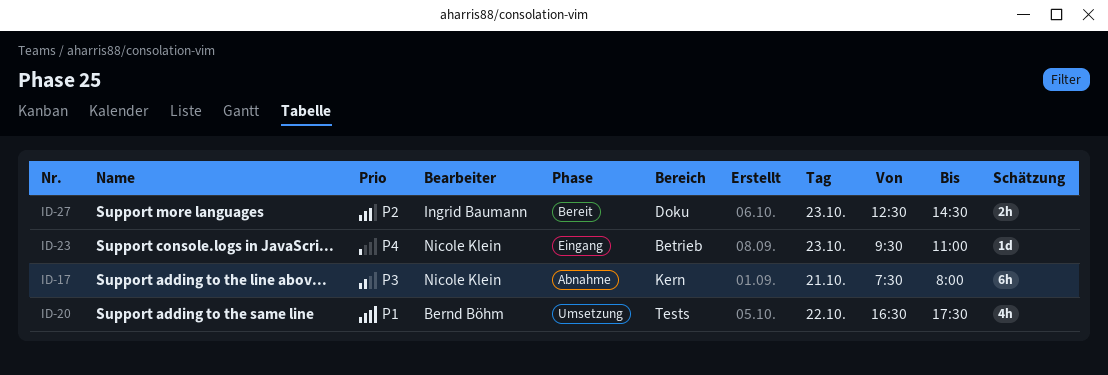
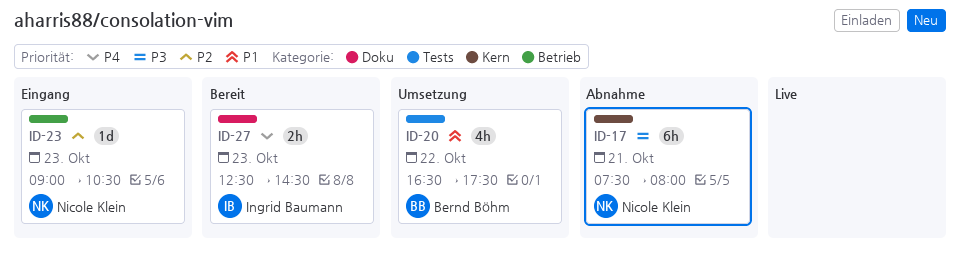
ID-23, priority: P4 -> P2
ID-23, begins: 09:30 -> 09:00
ID-23, ends: 11:00 -> 10:30
ID-27, priority: P2 -> P4

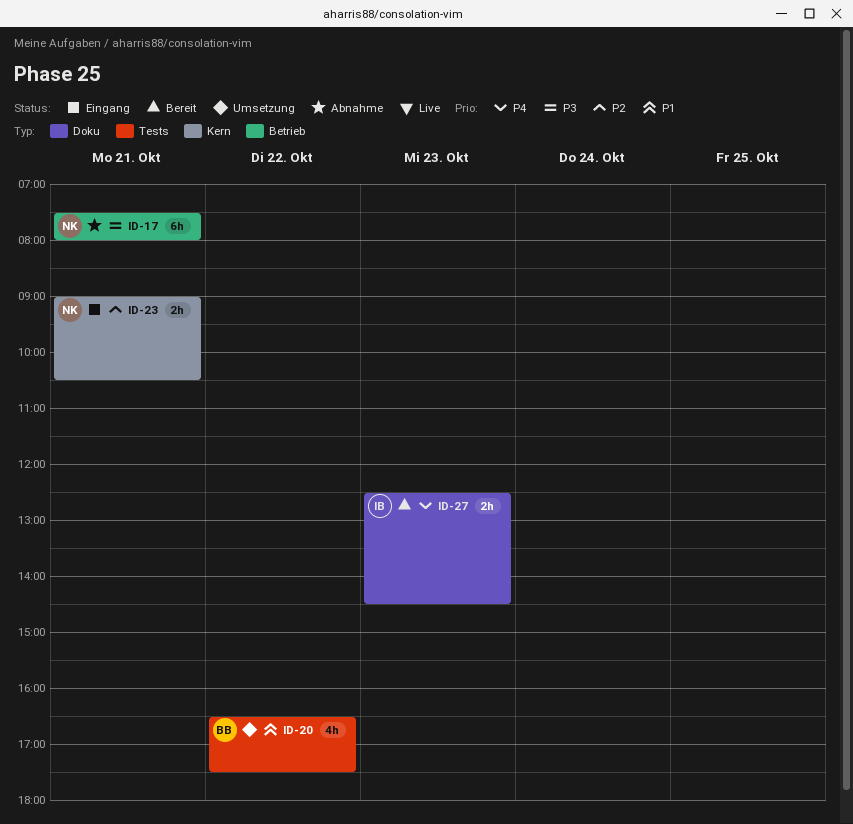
ID-17, label: Kern -> Betrieb
ID-23, label: Betrieb -> Kern
ID-23, estimate: 1d -> 2h
ID-23, day: Oct 23 -> Oct 21

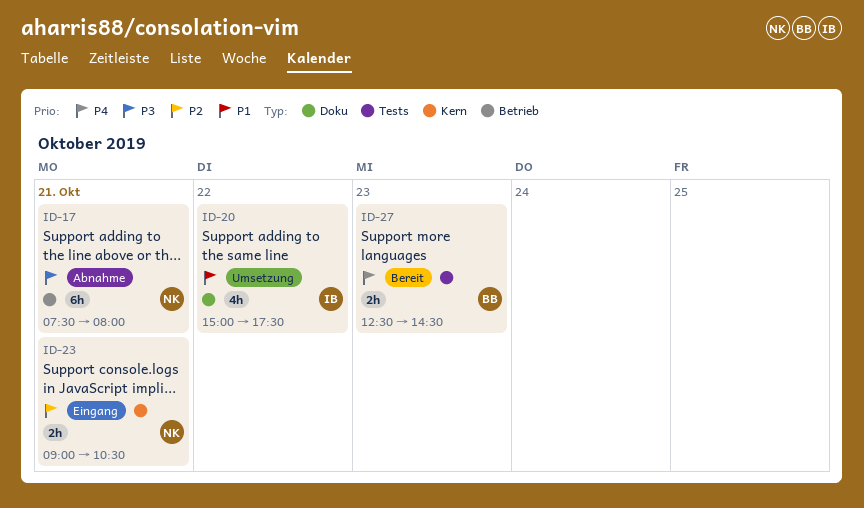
ID-20, owner: BB -> IB
ID-20, label: Tests -> Doku
ID-20, begins: 16:30 -> 15:00
ID-27, owner: IB -> BB
ID-27, label: Doku -> Tests

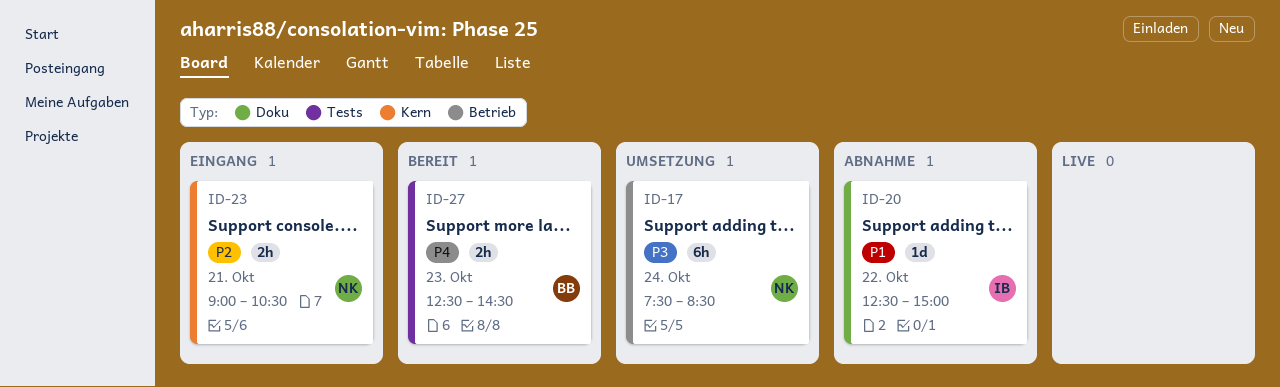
ID-17, status: Abnahme -> Umsetzung
ID-17, day: Oct 21 -> Oct 24
ID-17, ends: 08:00 -> 08:30
ID-20, status: Umsetzung -> Abnahme
ID-20, estimate: 4h -> 1d
ID-20, begins: 15:00 -> 12:30
ID-20, ends: 17:30 -> 15:00

